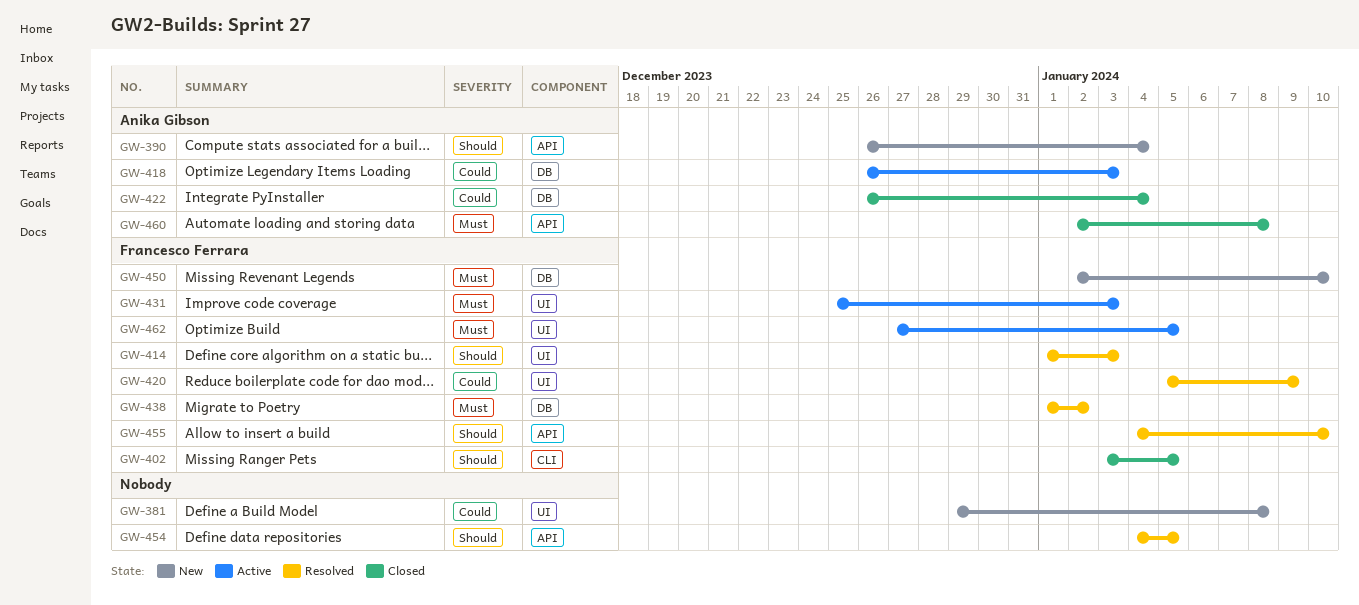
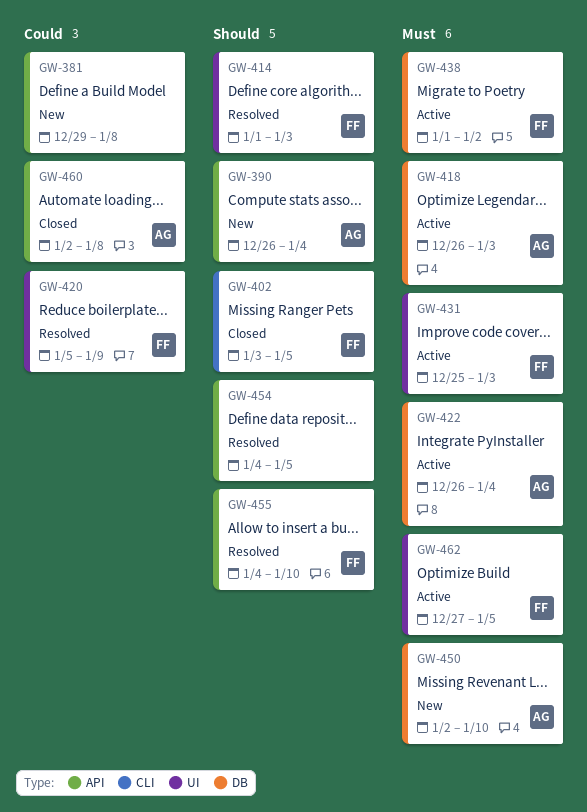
GW-381, label: UI -> API
GW-418, priority: Could -> Must
GW-422, status: Closed -> Active
GW-422, priority: Could -> Must
GW-438, status: Resolved -> Active
GW-450, owner: Francesco Ferrara -> Anika Gibson
GW-460, priority: Must -> Could

